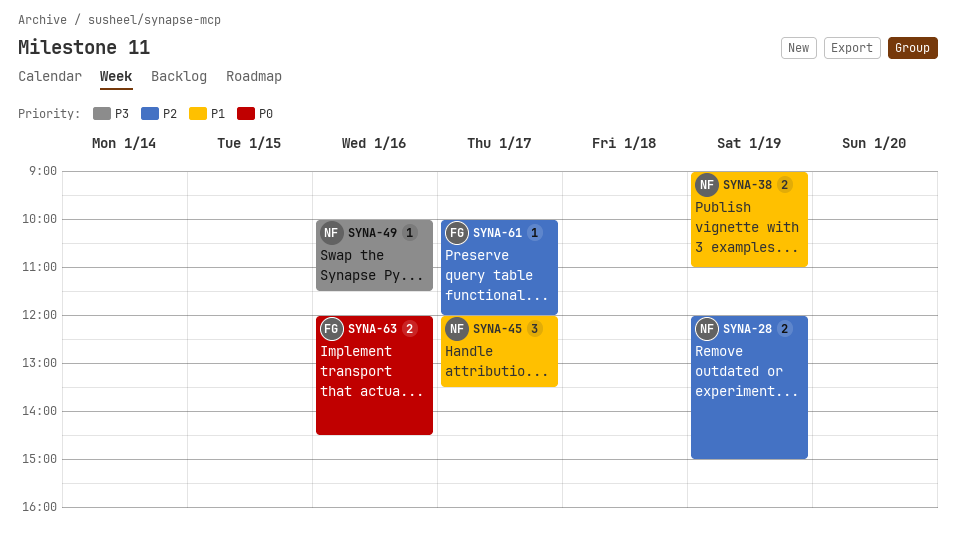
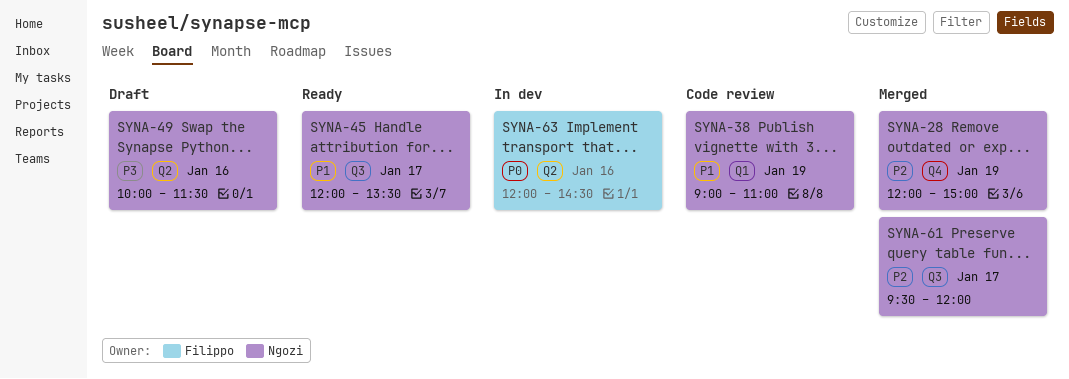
SYNA-61, owner: Filippo -> Ngozi
SYNA-61, begins: 10:00 -> 09:30

